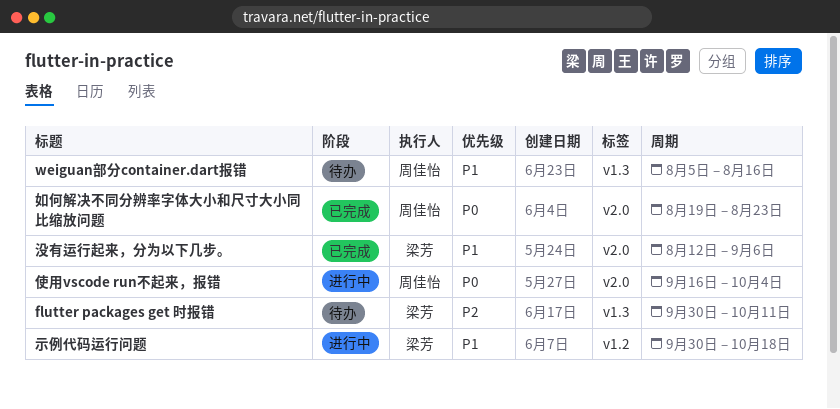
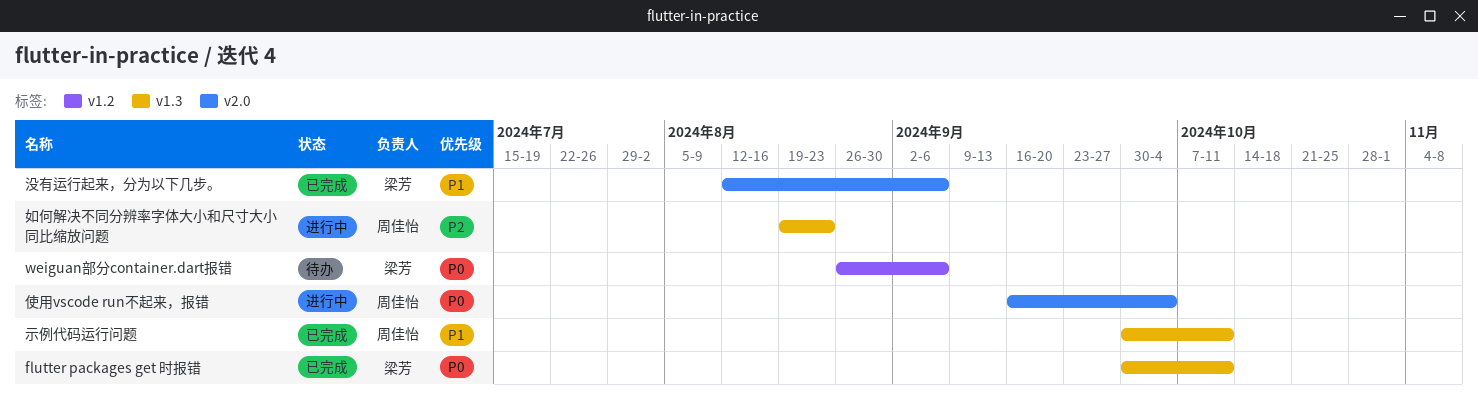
flutter packages get 时报错, status: 待办 -> 已完成
flutter packages get 时报错, priority: P2 -> P0
weiguan部分container.dart报错, owner: 周佳怡 -> 梁芳
weiguan部分container.dart报错, priority: P1 -> P0
weiguan部分container.dart报错, label: v1.3 -> v1.2
weiguan部分container.dart报错, start: Aug 5 -> Aug 26
weiguan部分container.dart报错, due: Aug 16 -> Sep 6
如何解决不同分辨率字体大小和尺寸大小同比缩放问题, status: 已完成 -> 进行中
如何解决不同分辨率字体大小和尺寸大小同比缩放问题, priority: P0 -> P2
如何解决不同分辨率字体大小和尺寸大小同比缩放问题, label: v2.0 -> v1.3
示例代码运行问题, status: 进行中 -> 已完成
示例代码运行问题, owner: 梁芳 -> 周佳怡
示例代码运行问题, label: v1.2 -> v1.3
示例代码运行问题, due: Oct 18 -> Oct 11

